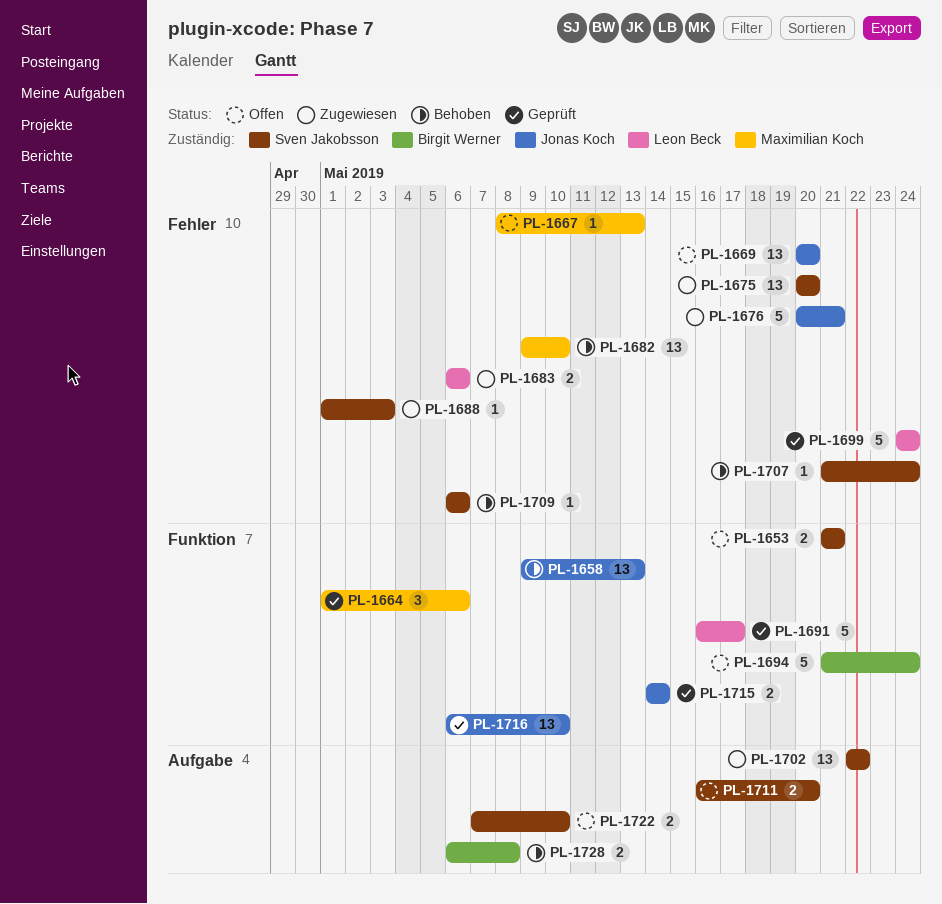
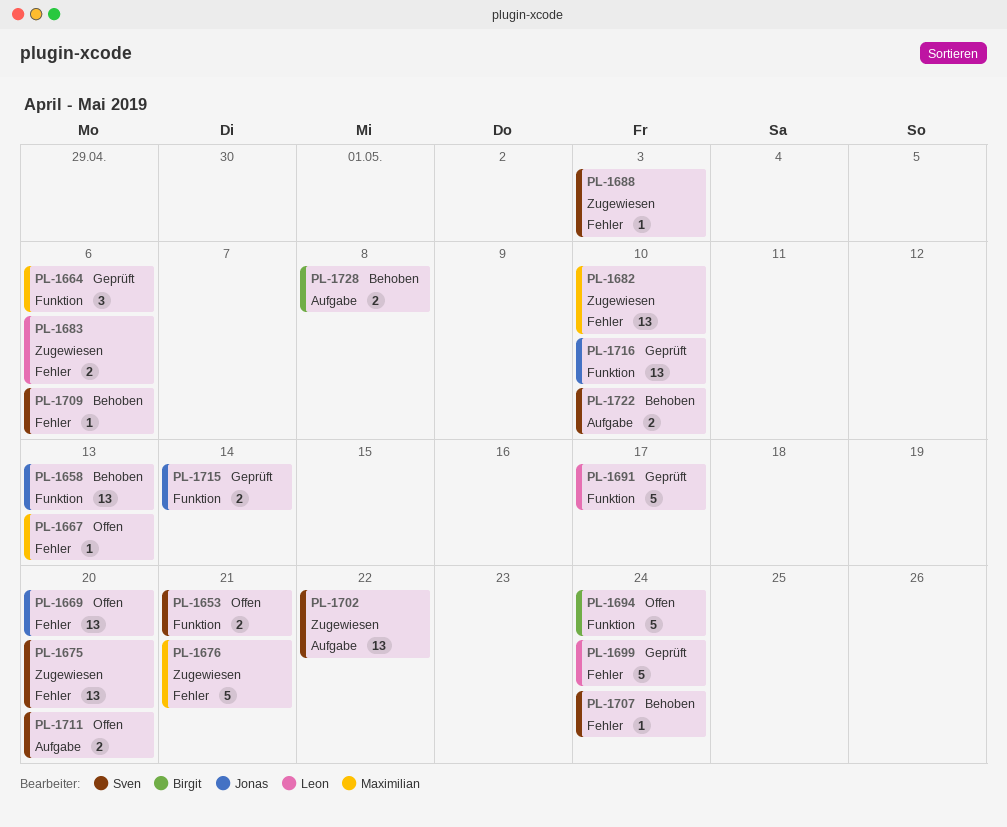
PL-1676, owner: Jonas Koch -> Maximilian Koch
PL-1682, status: Behoben -> Zugewiesen
PL-1722, status: Offen -> Behoben

